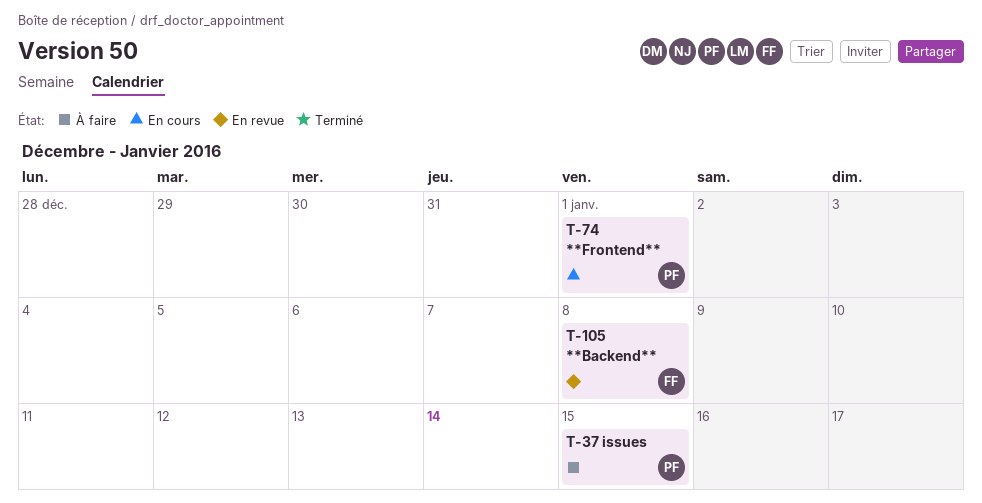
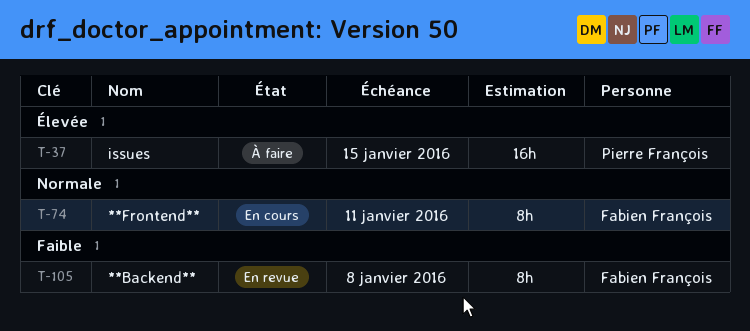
T-74, owner: Pierre François -> Fabien François
T-74, due: Jan 1 -> Jan 11

